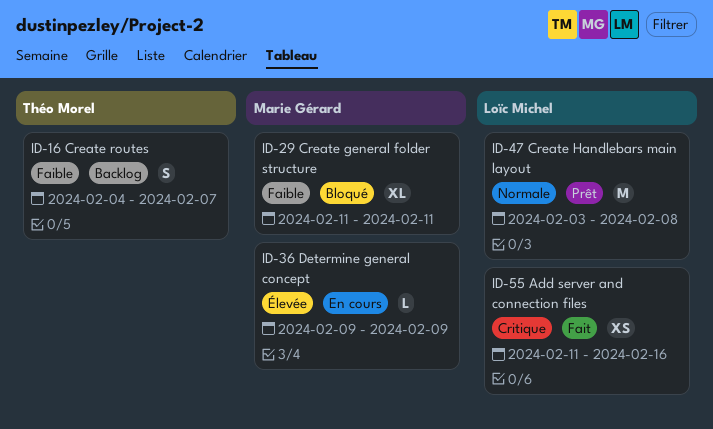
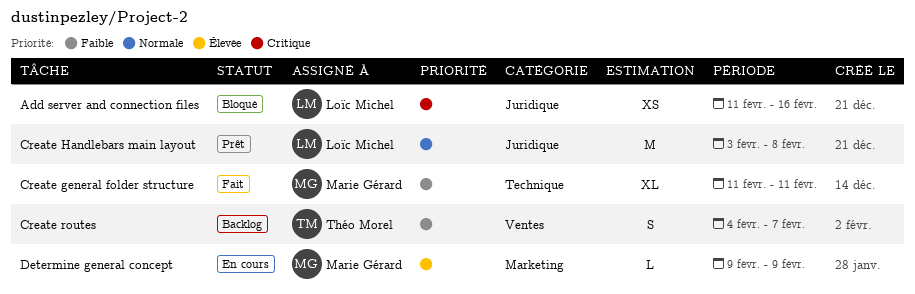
Add server and connection files, status: Fait -> Bloqué
Create general folder structure, status: Bloqué -> Fait

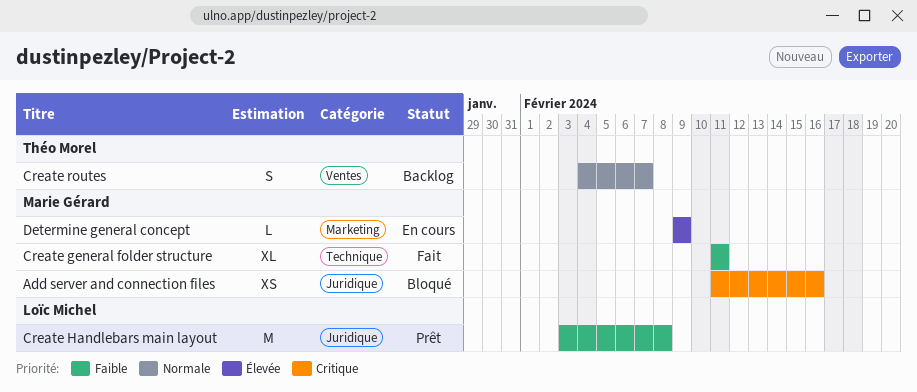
Add server and connection files, owner: Loïc Michel -> Marie Gérard
Create Handlebars main layout, priority: Normale -> Faible
Create routes, priority: Faible -> Normale

